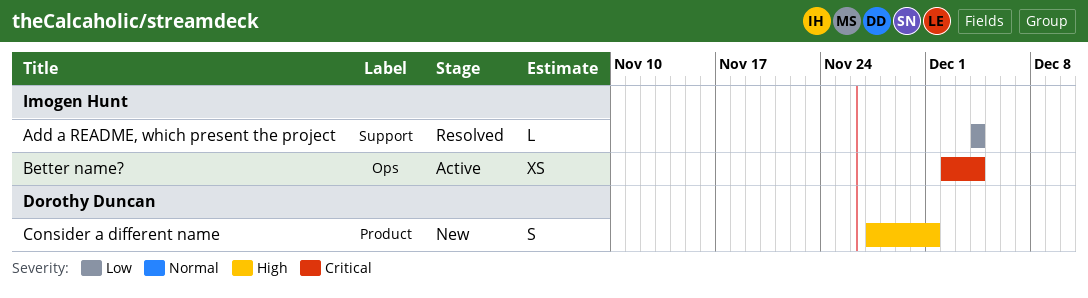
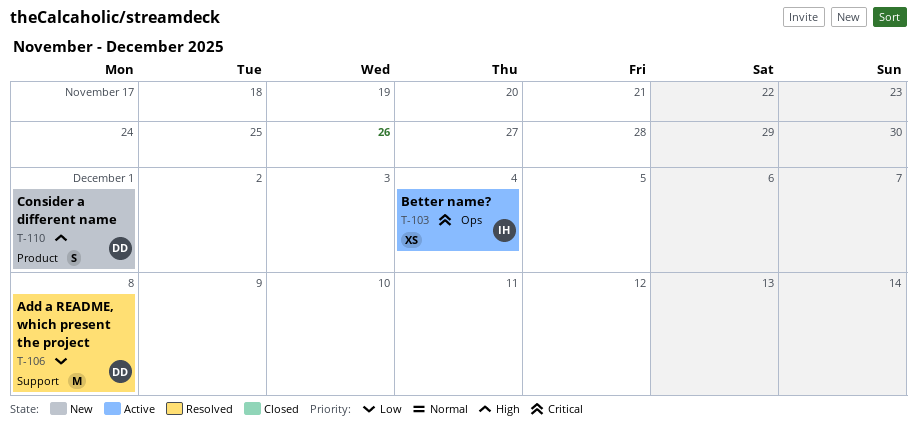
Add a README, which present the project, owner: Imogen Hunt -> Dorothy Duncan
Add a README, which present the project, estimate: L -> M
Add a README, which present the project, due: Dec 4 -> Dec 8

